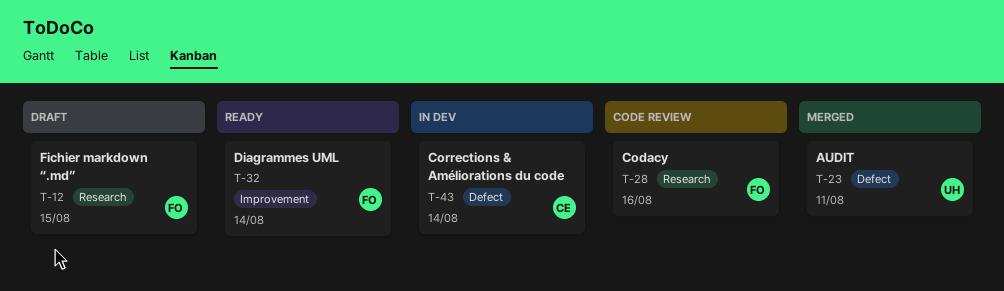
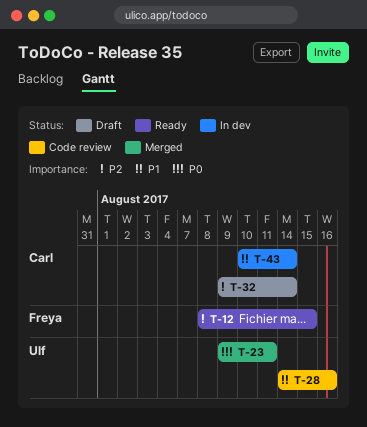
T-12, status: Draft -> Ready
T-28, owner: Freya -> Ulf
T-32, status: Ready -> Draft
T-32, owner: Freya -> Carl

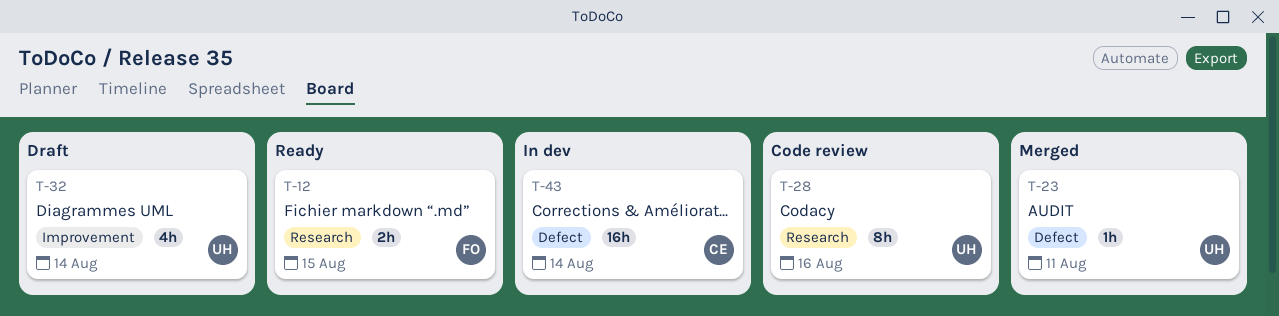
T-32, owner: Carl -> Ulf

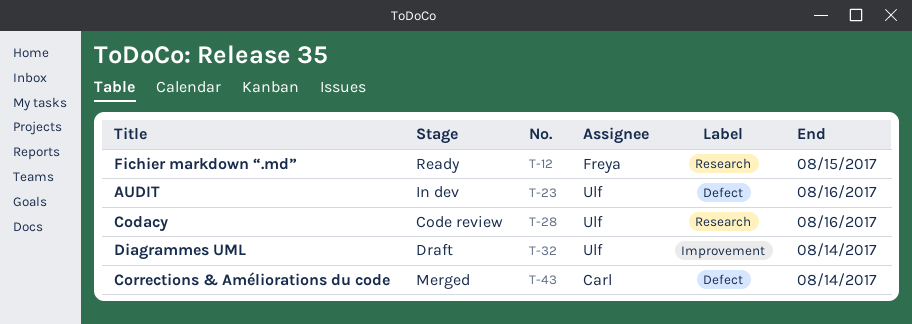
T-23, status: Merged -> In dev
T-23, due: Aug 11 -> Aug 16
T-43, status: In dev -> Merged

